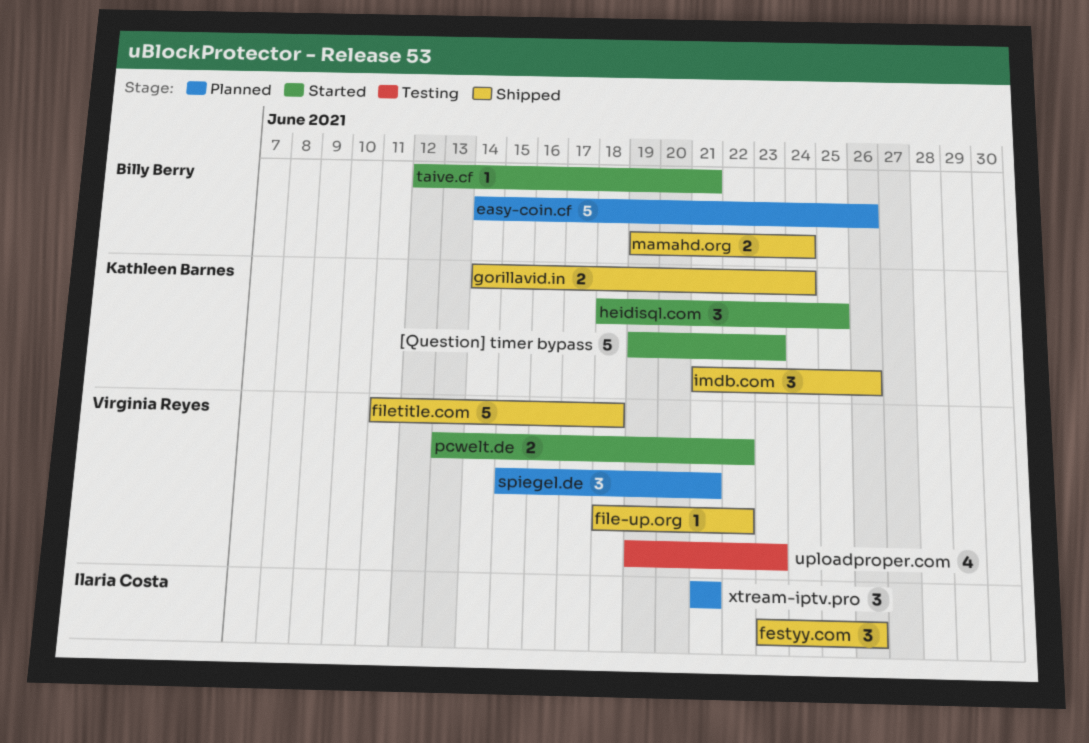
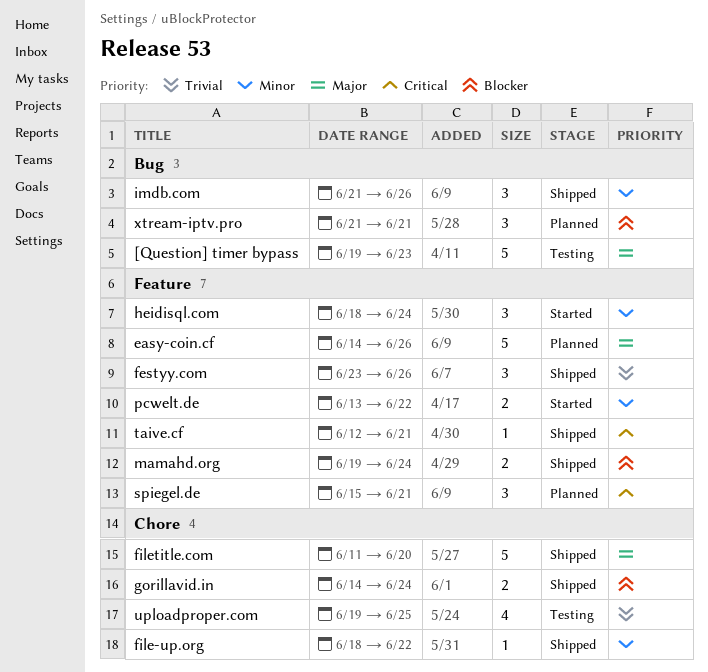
[Question] timer bypass, status: Started -> Testing
filetitle.com, due: Jun 18 -> Jun 20
heidisql.com, due: Jun 25 -> Jun 24
taive.cf, status: Started -> Shipped
uploadproper.com, due: Jun 23 -> Jun 25

